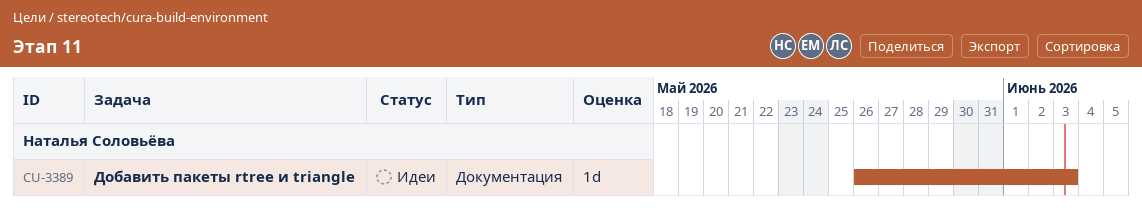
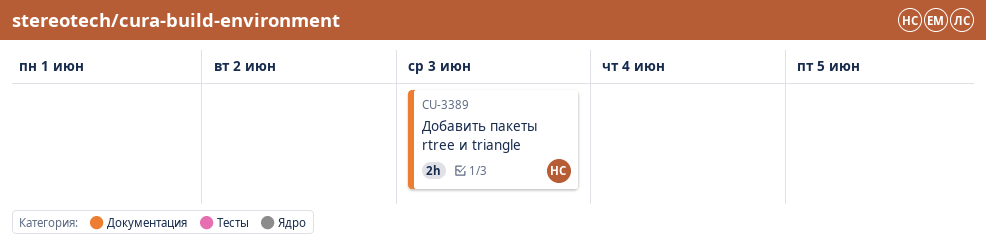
CU-3389, estimate: 1d -> 2h

